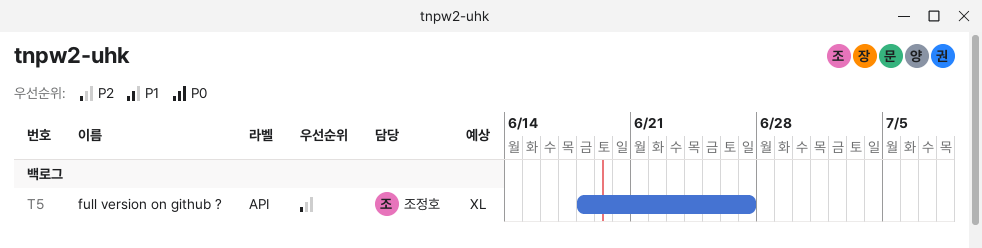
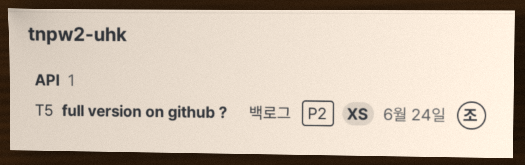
T5, estimate: XL -> XS
T5, due: Jun 27 -> Jun 24

